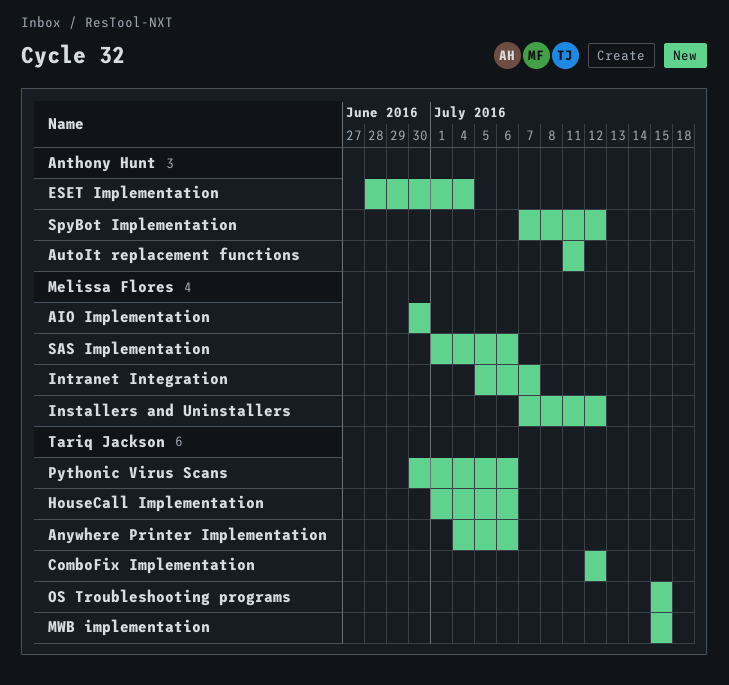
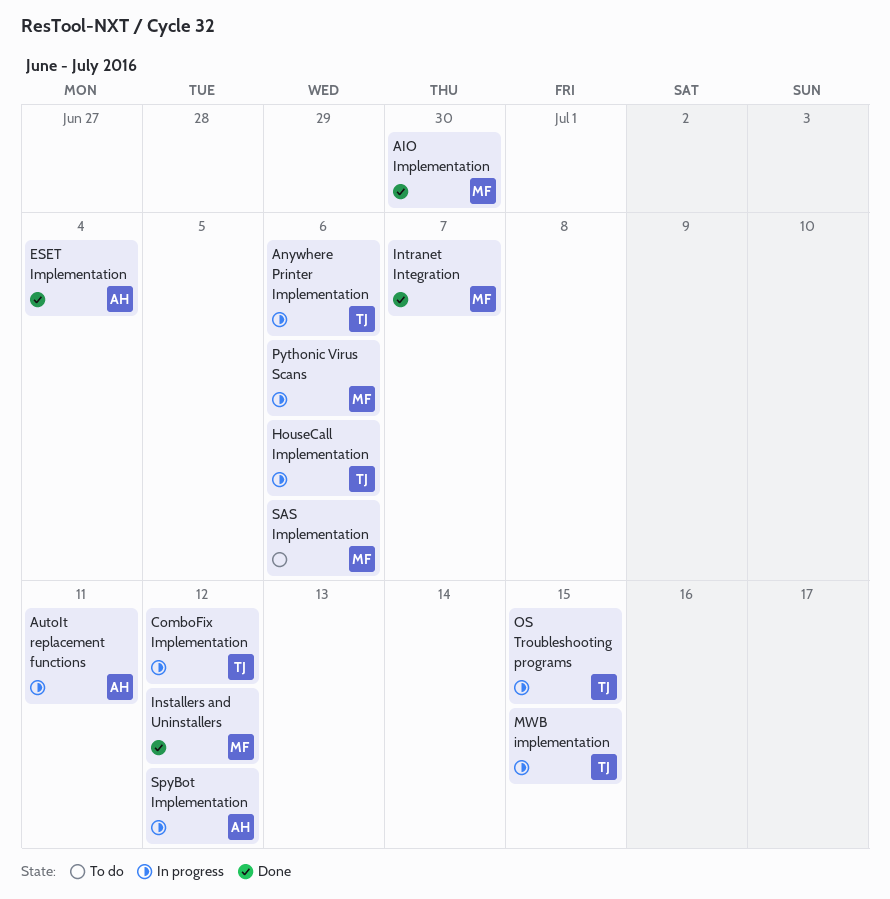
Pythonic Virus Scans, owner: Tariq Jackson -> Melissa Flores

